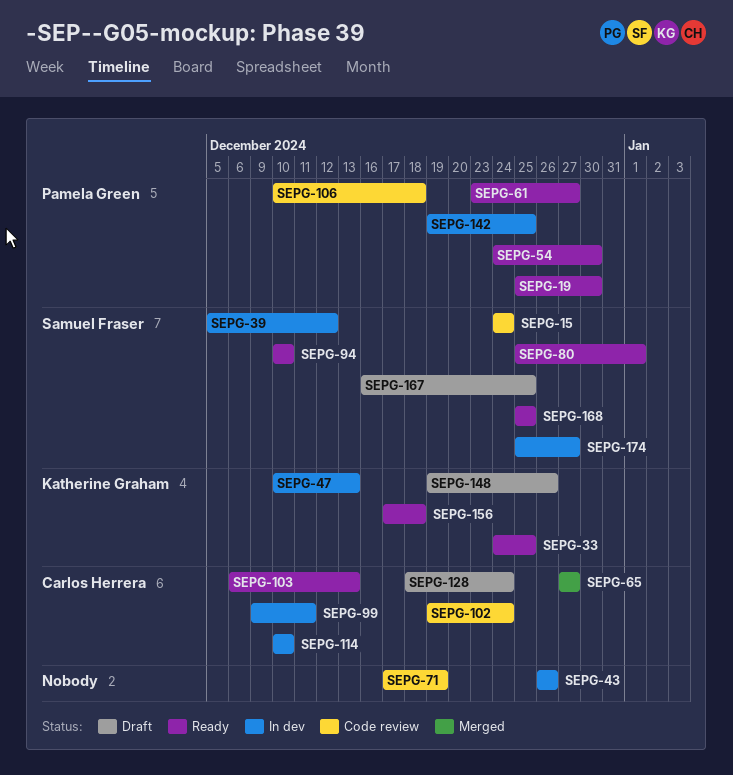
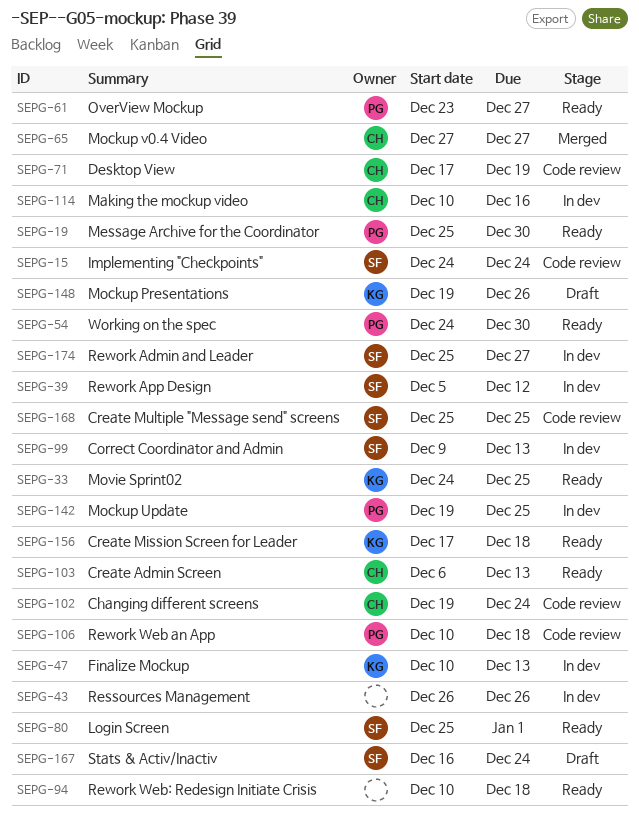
SEPG-71, owner: none -> Carlos Herrera
SEPG-94, owner: Samuel Fraser -> none
SEPG-94, due: Dec 10 -> Dec 18
SEPG-99, owner: Carlos Herrera -> Samuel Fraser
SEPG-99, due: Dec 11 -> Dec 13
SEPG-114, due: Dec 10 -> Dec 16
SEPG-128: present -> none
SEPG-167, due: Dec 25 -> Dec 24
SEPG-168, status: Ready -> Code review

